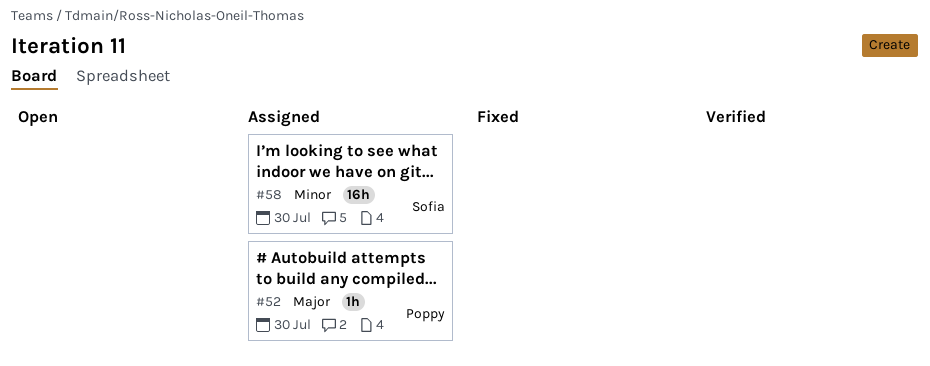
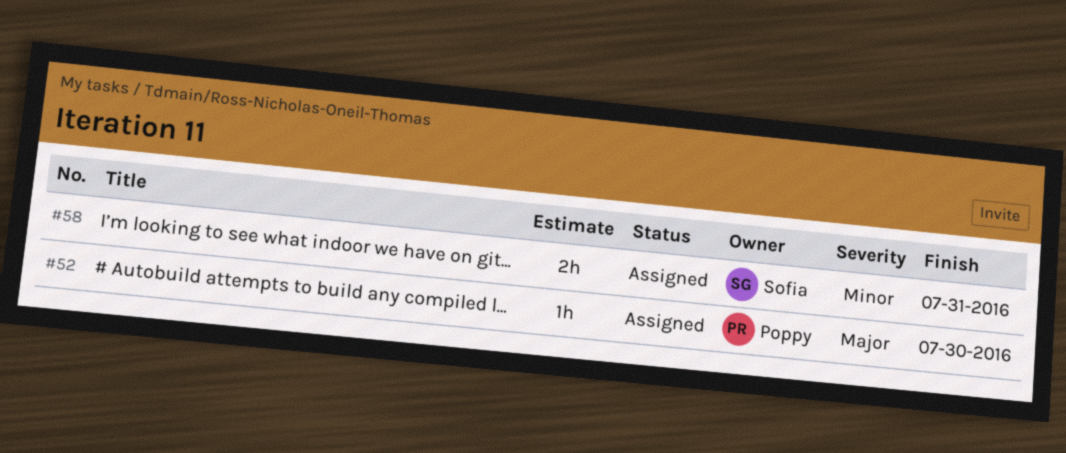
#58, estimate: 16h -> 2h
#58, due: Jul 30 -> Jul 31

